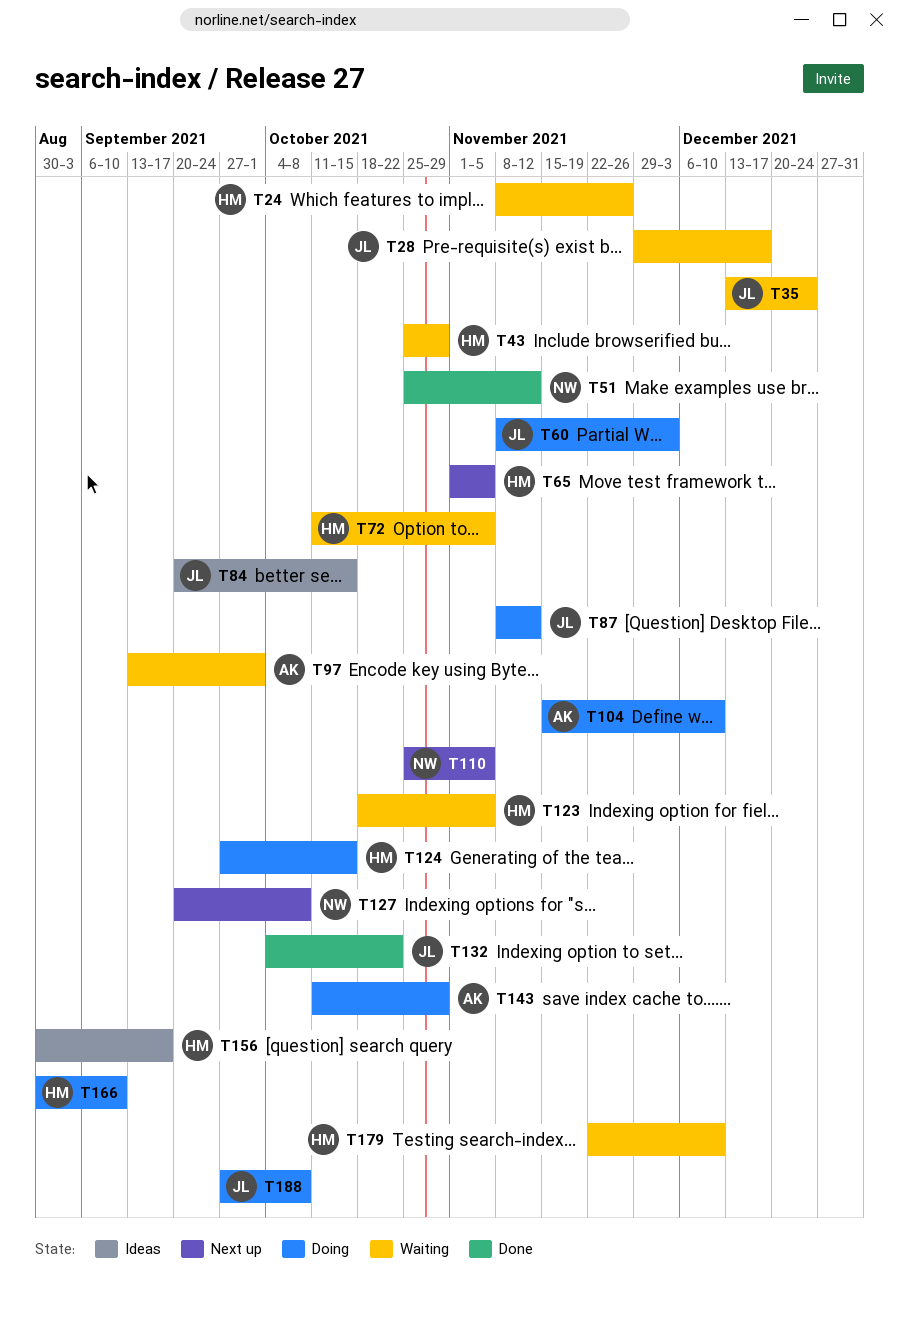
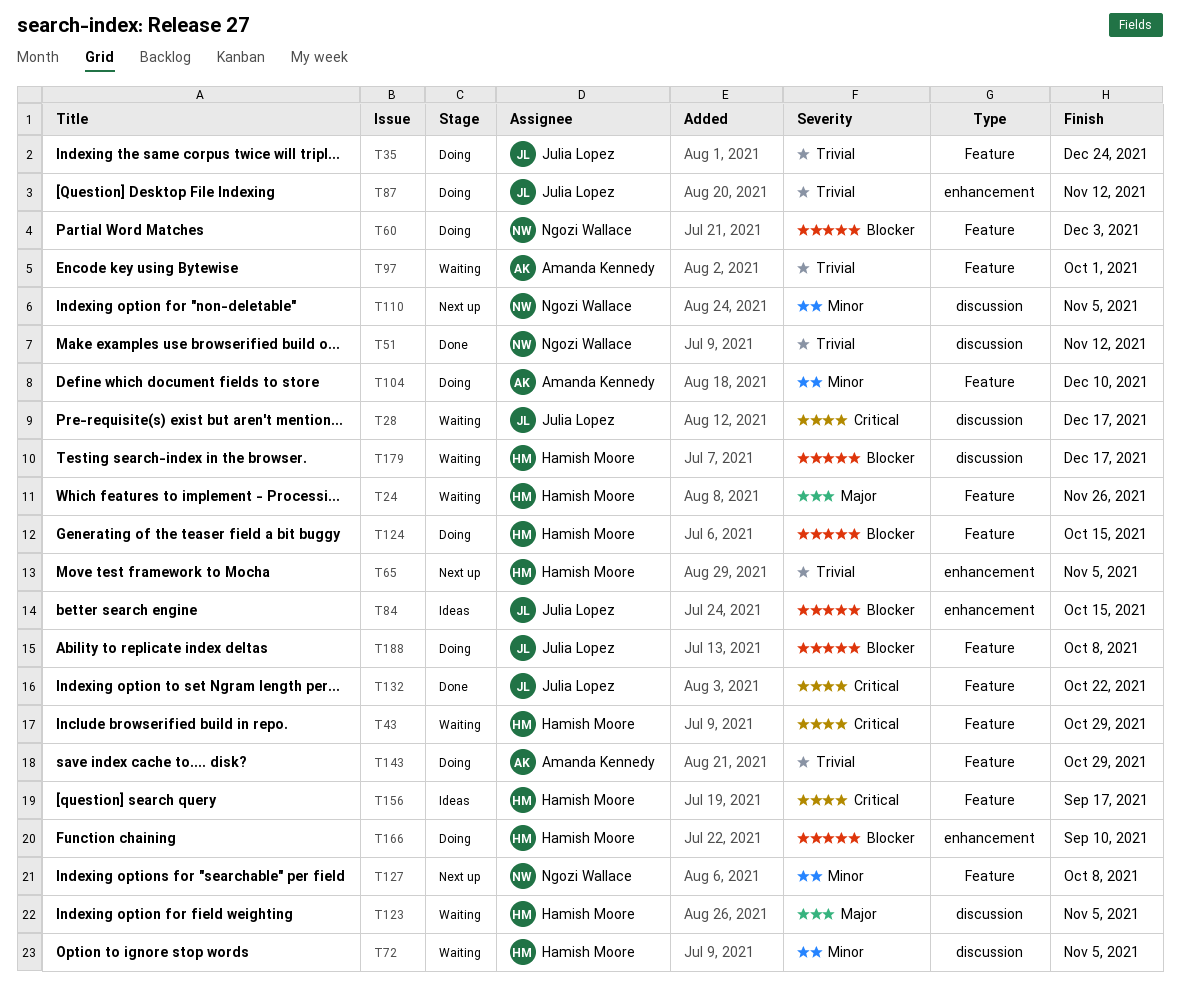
T35, status: Waiting -> Doing
T60, owner: Julia Lopez -> Ngozi Wallace
T179, due: Dec 10 -> Dec 17

